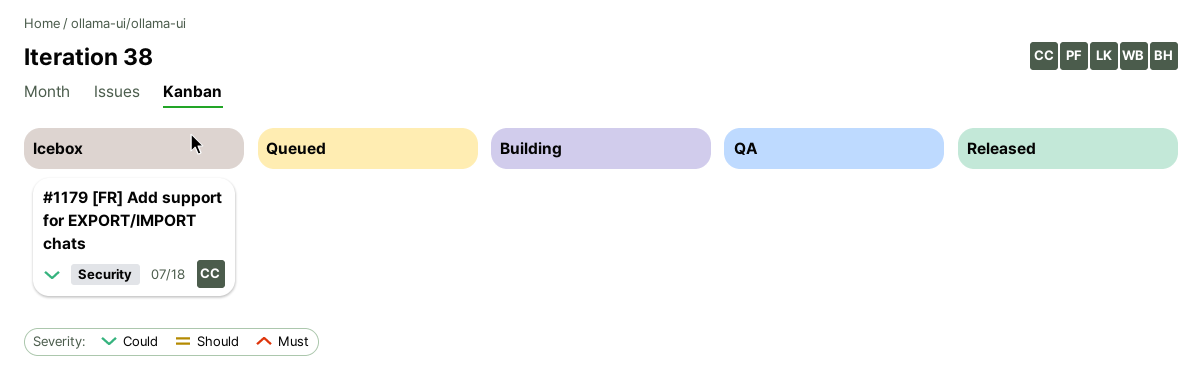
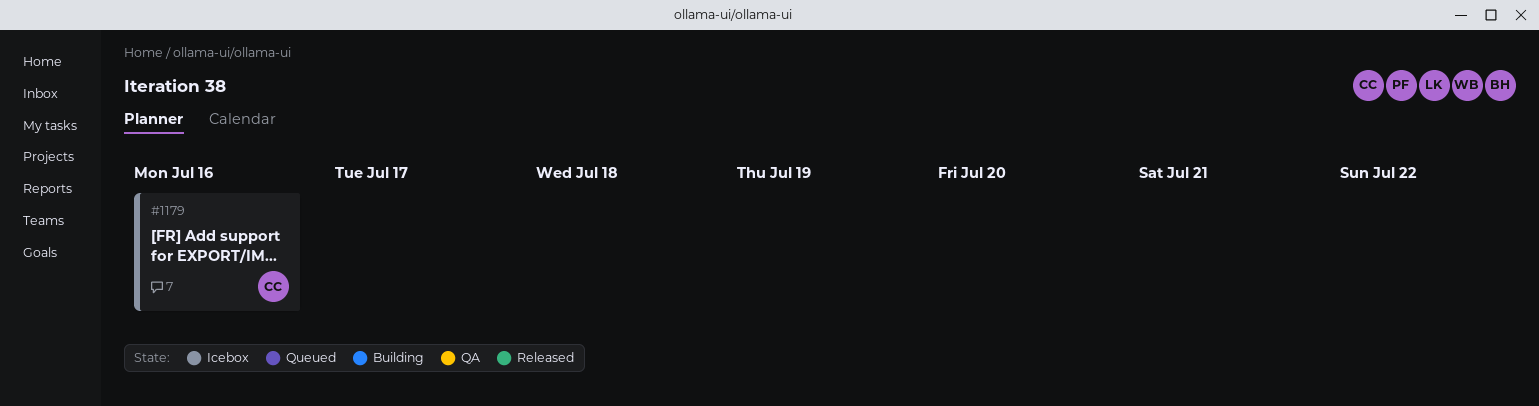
#1179, due: Jul 18 -> Jul 16

